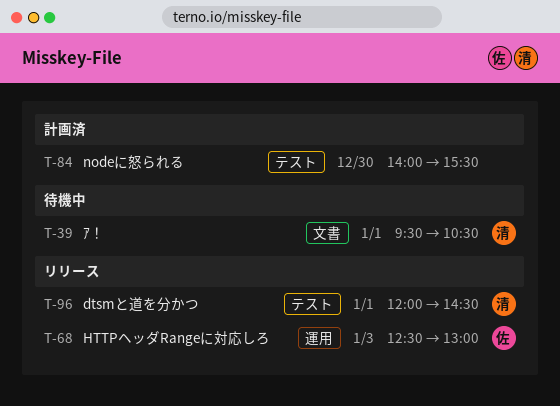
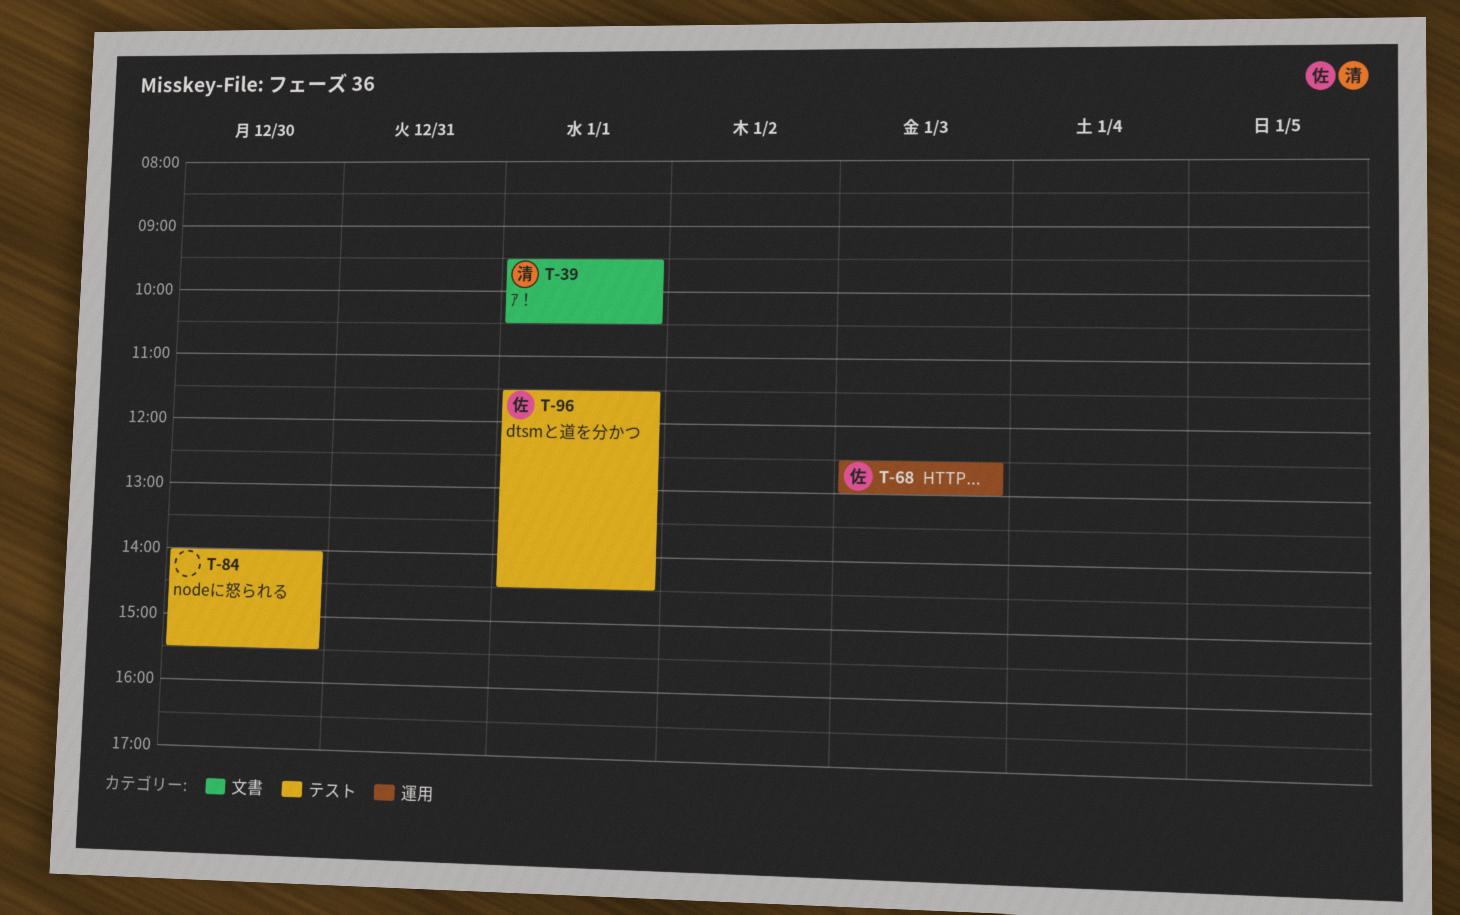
T-96, owner: 清 -> 佐
T-96, begins: 12:00 -> 11:30

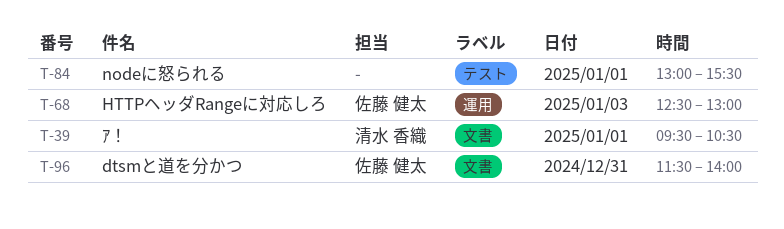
T-84, day: Dec 30 -> Jan 1
T-84, begins: 14:00 -> 13:00
T-96, label: テスト -> 文書
T-96, day: Jan 1 -> Dec 31
T-96, ends: 14:30 -> 14:00

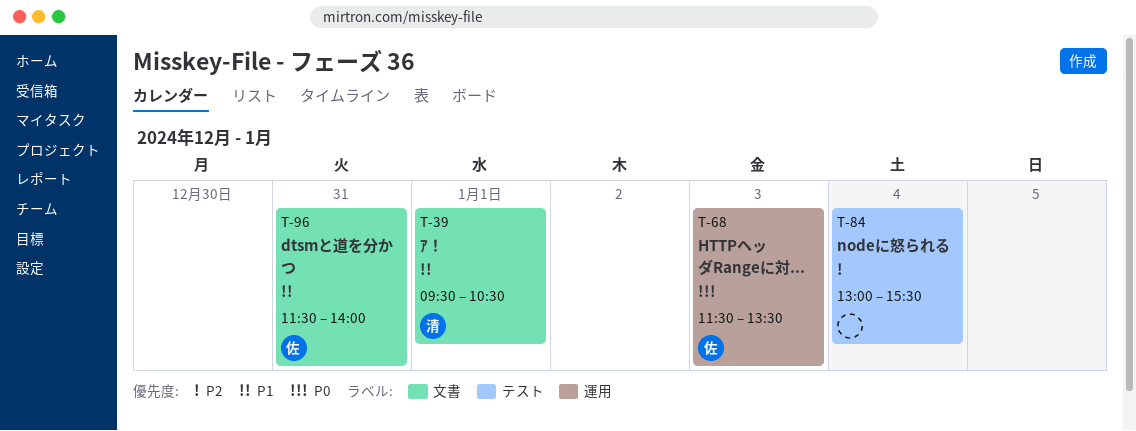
T-68, begins: 12:30 -> 11:30
T-68, ends: 13:00 -> 13:30
T-84, day: Jan 1 -> Jan 4

